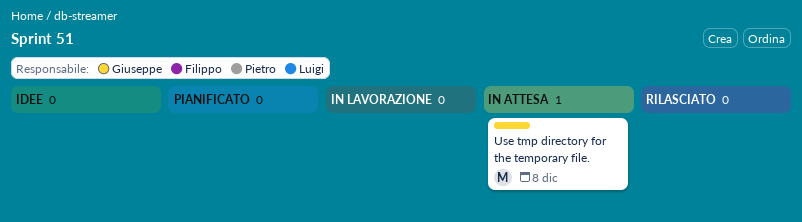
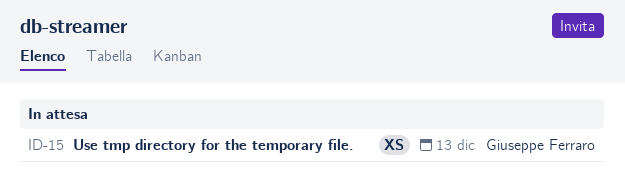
Use tmp directory for the temporary file., estimate: M -> XS
Use tmp directory for the temporary file., due: Dec 8 -> Dec 13

